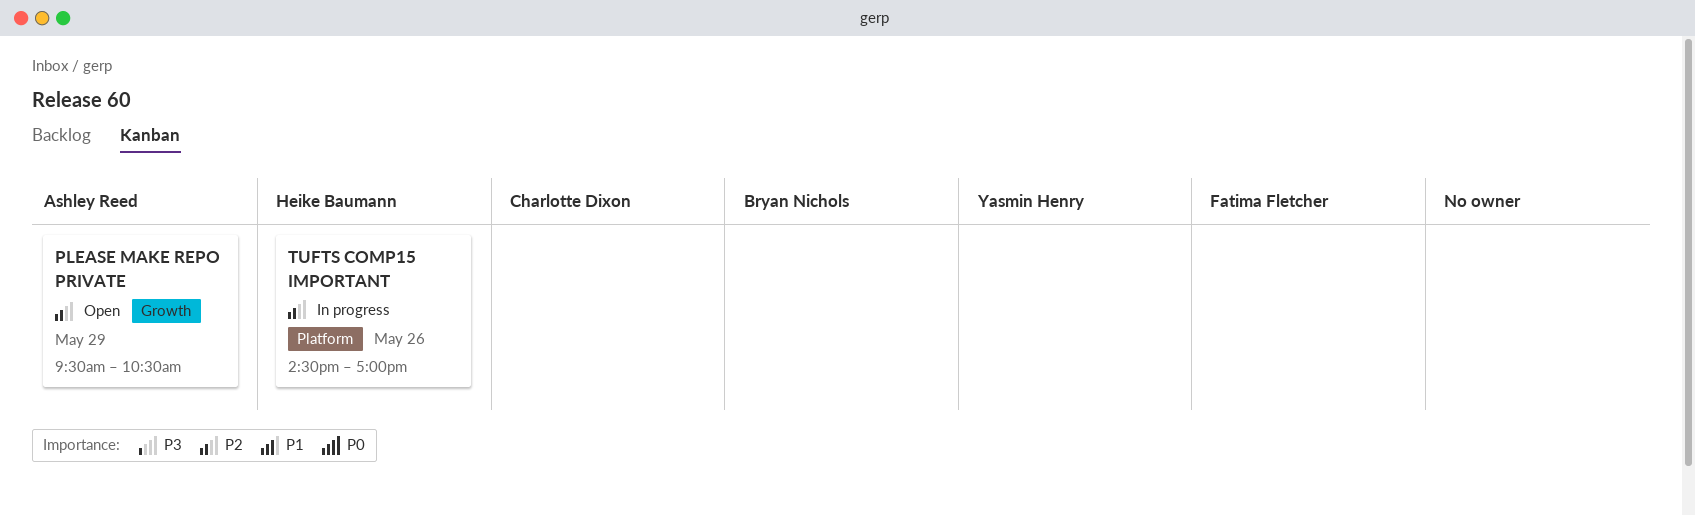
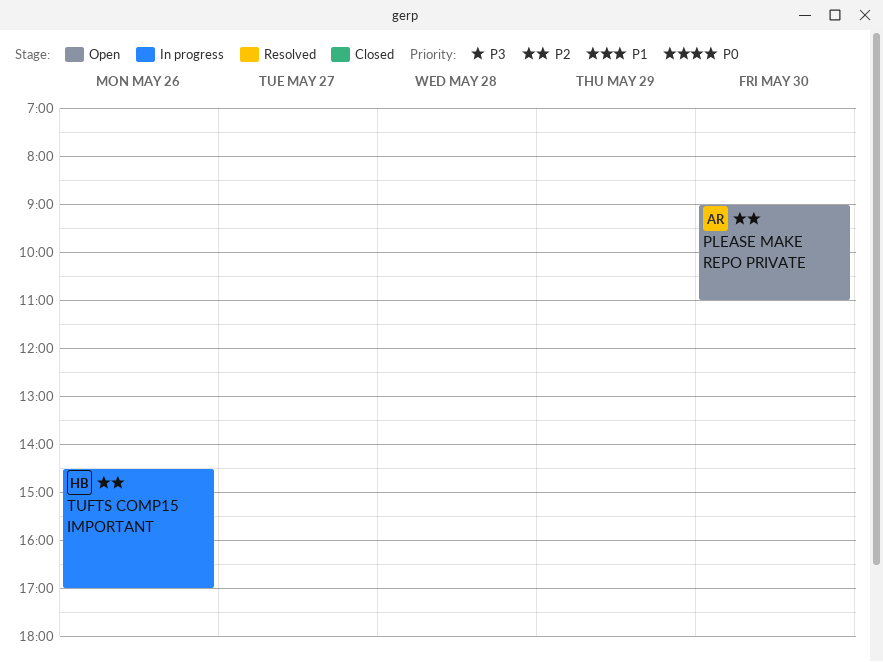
PLEASE MAKE REPO PRIVATE, day: May 29 -> May 30
PLEASE MAKE REPO PRIVATE, begins: 09:30 -> 09:00
PLEASE MAKE REPO PRIVATE, ends: 10:30 -> 11:00

